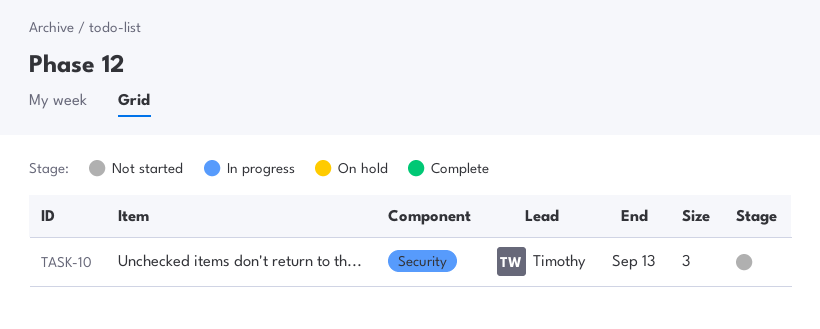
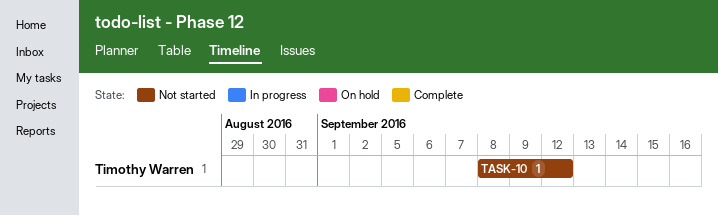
TASK-10, estimate: 3 -> 1
TASK-10, due: Sep 13 -> Sep 12

